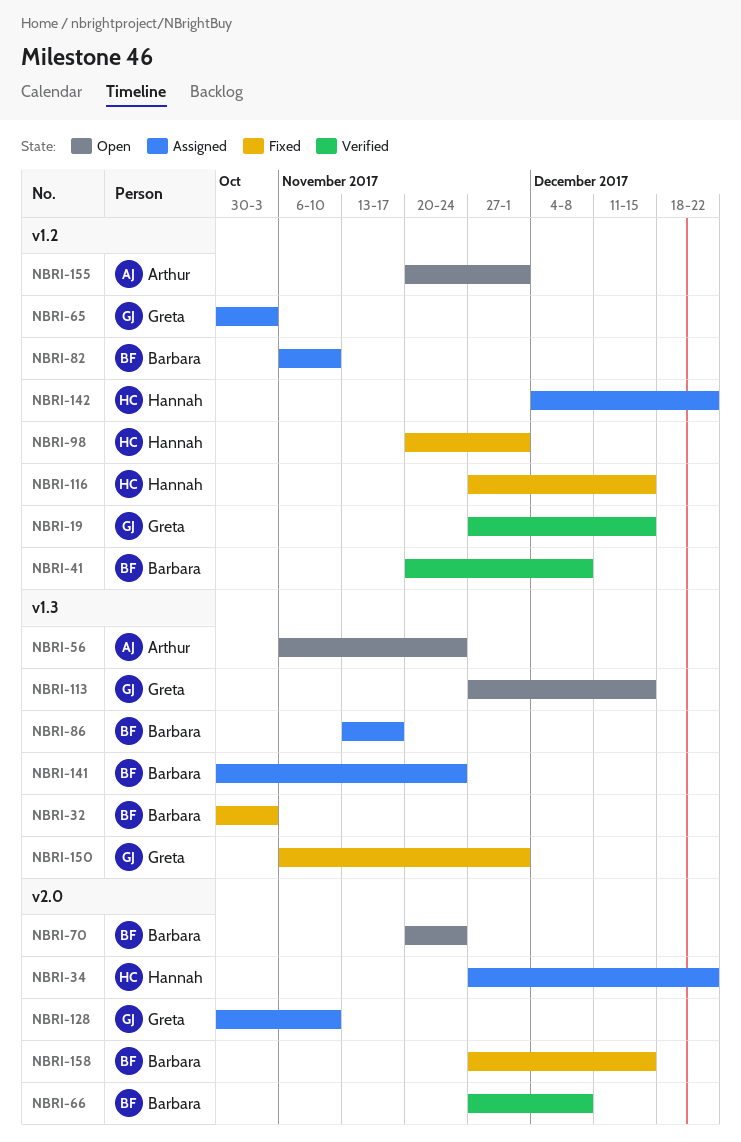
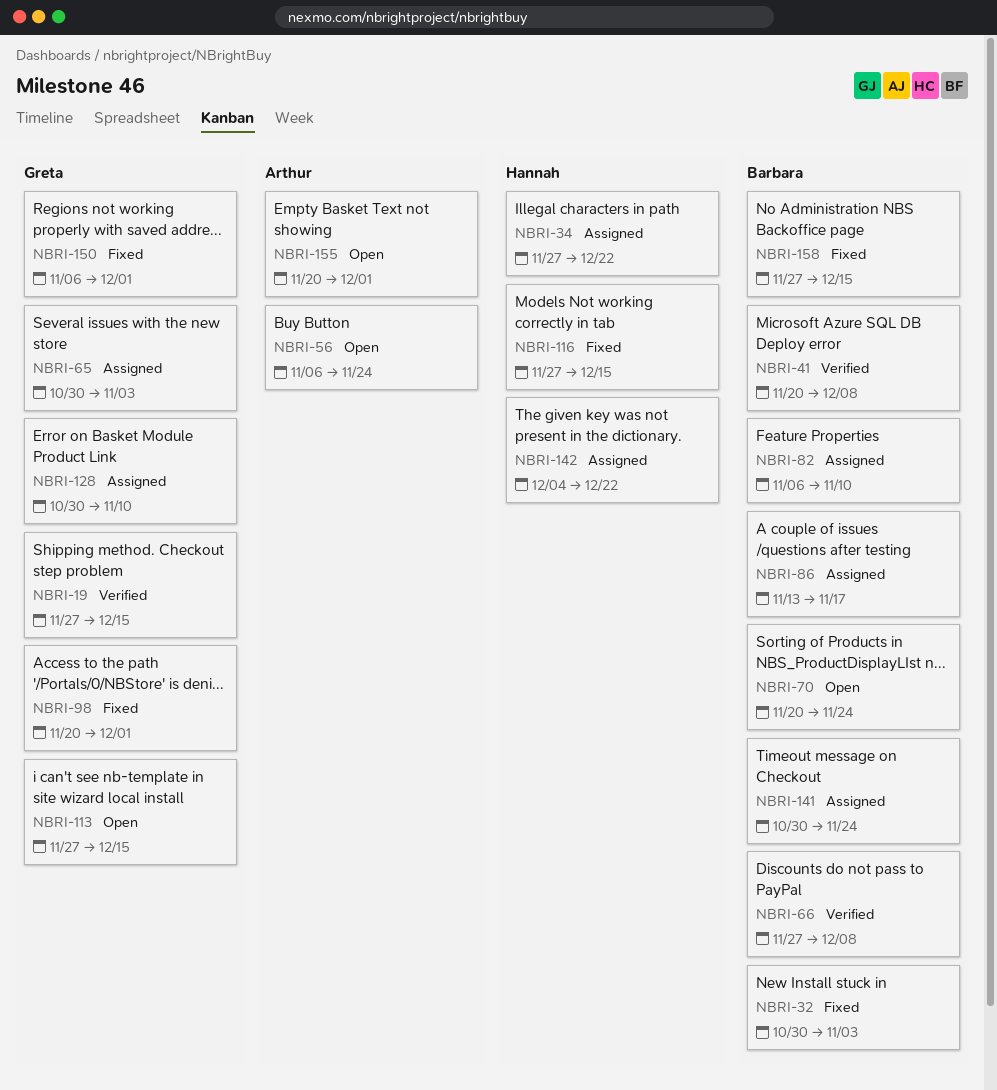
NBRI-98, owner: Hannah -> Greta

